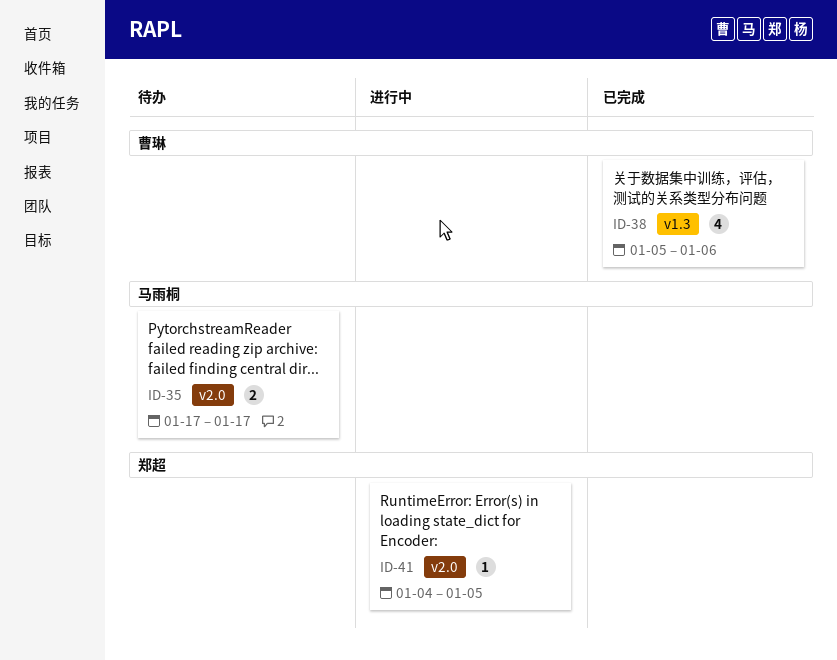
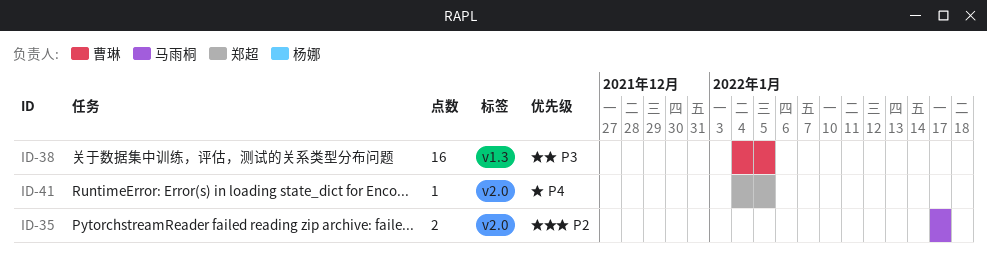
ID-38, estimate: 4 -> 16
ID-38, start: Jan 5 -> Jan 4
ID-38, due: Jan 6 -> Jan 5

